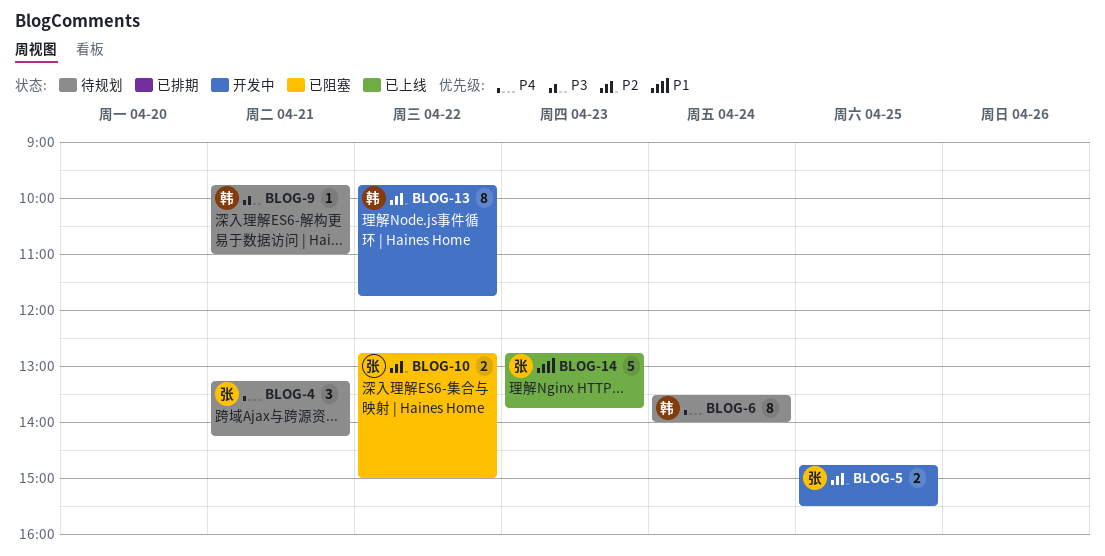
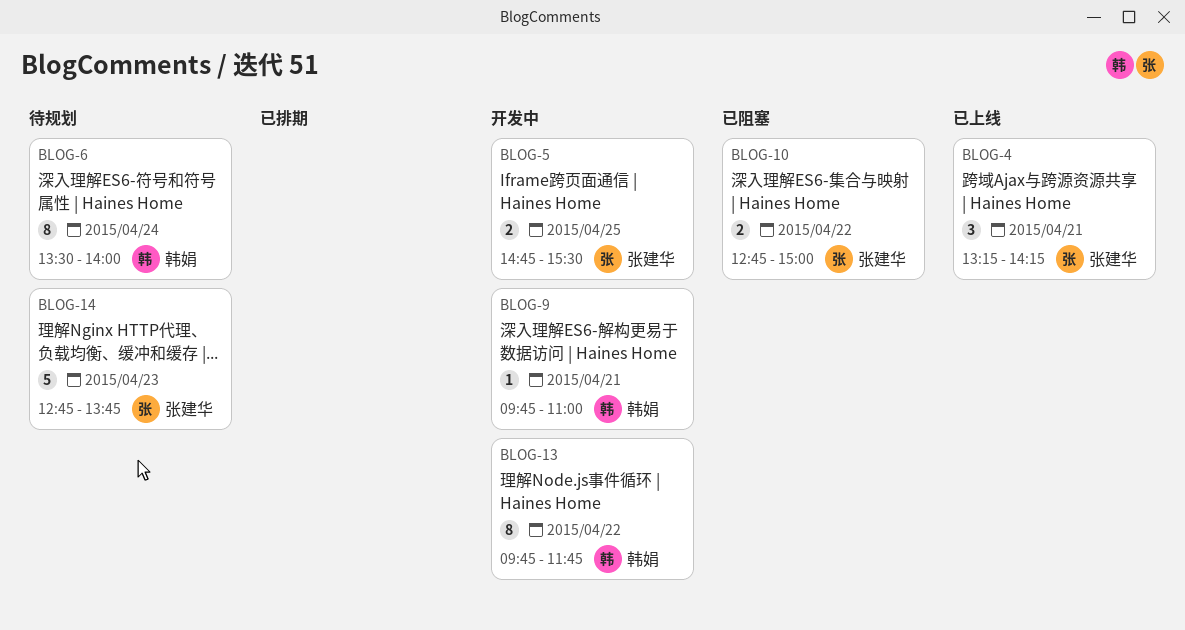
BLOG-4, status: 待规划 -> 已上线
BLOG-9, status: 待规划 -> 开发中
BLOG-14, status: 已上线 -> 待规划

